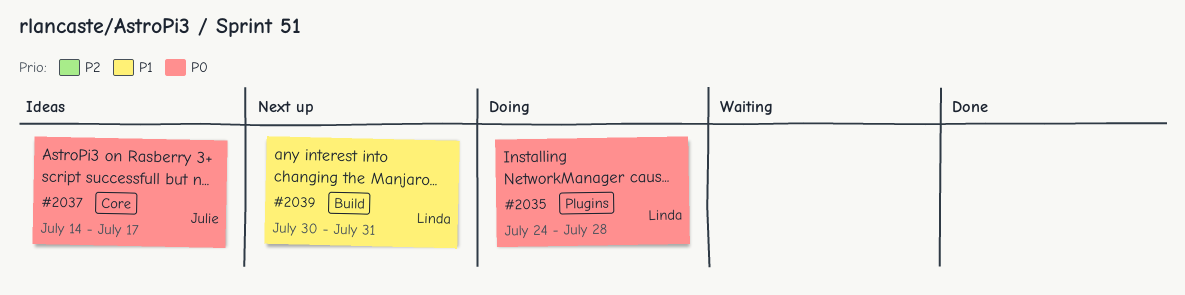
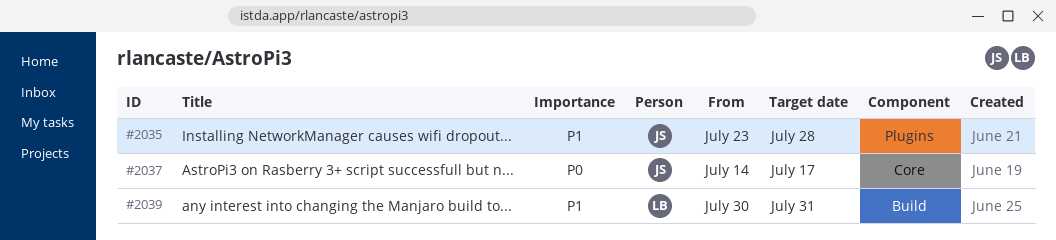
#2035, owner: Linda -> Julie
#2035, priority: P0 -> P1
#2035, start: Jul 24 -> Jul 23

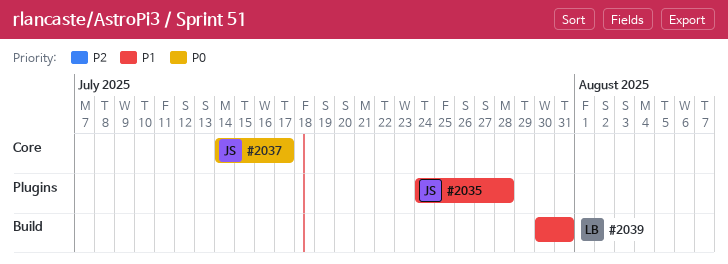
#2035, start: Jul 23 -> Jul 24

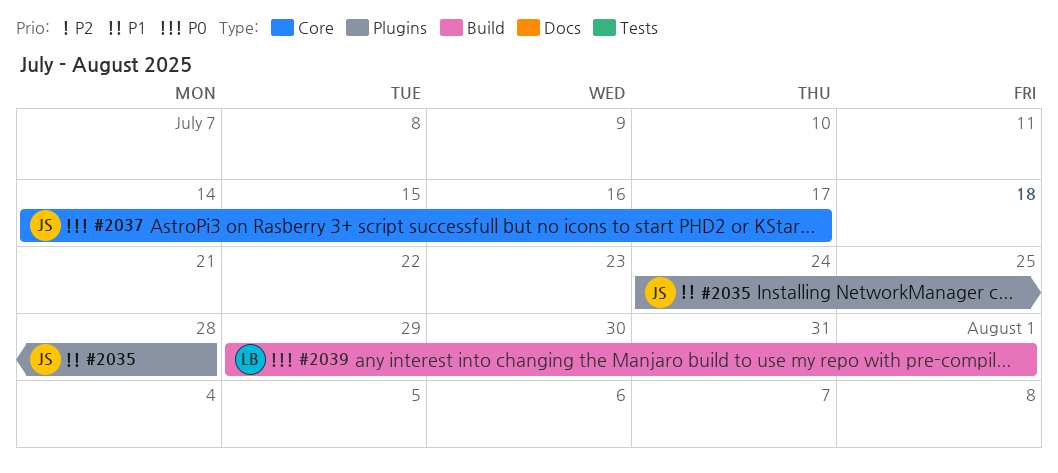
#2039, priority: P1 -> P0
#2039, start: Jul 30 -> Jul 29
#2039, due: Jul 31 -> Aug 1

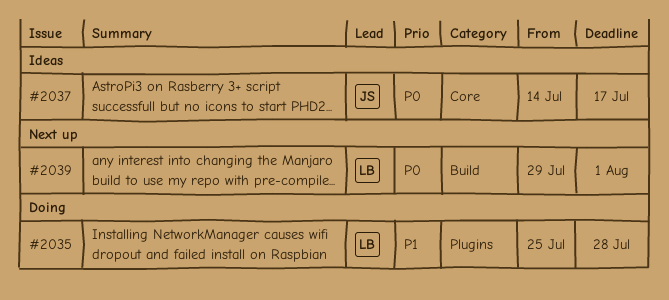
#2035, owner: JS -> LB
#2035, start: Jul 24 -> Jul 25

